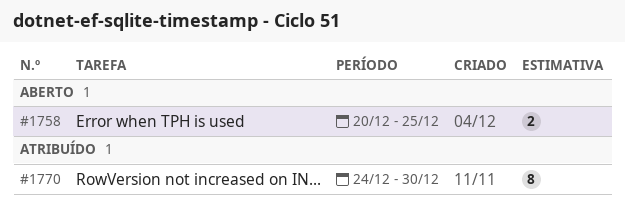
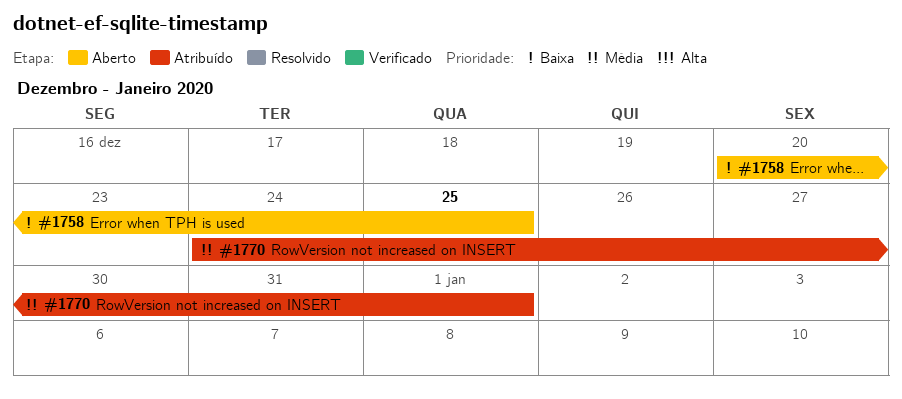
#1770, due: Dec 30 -> Jan 1

